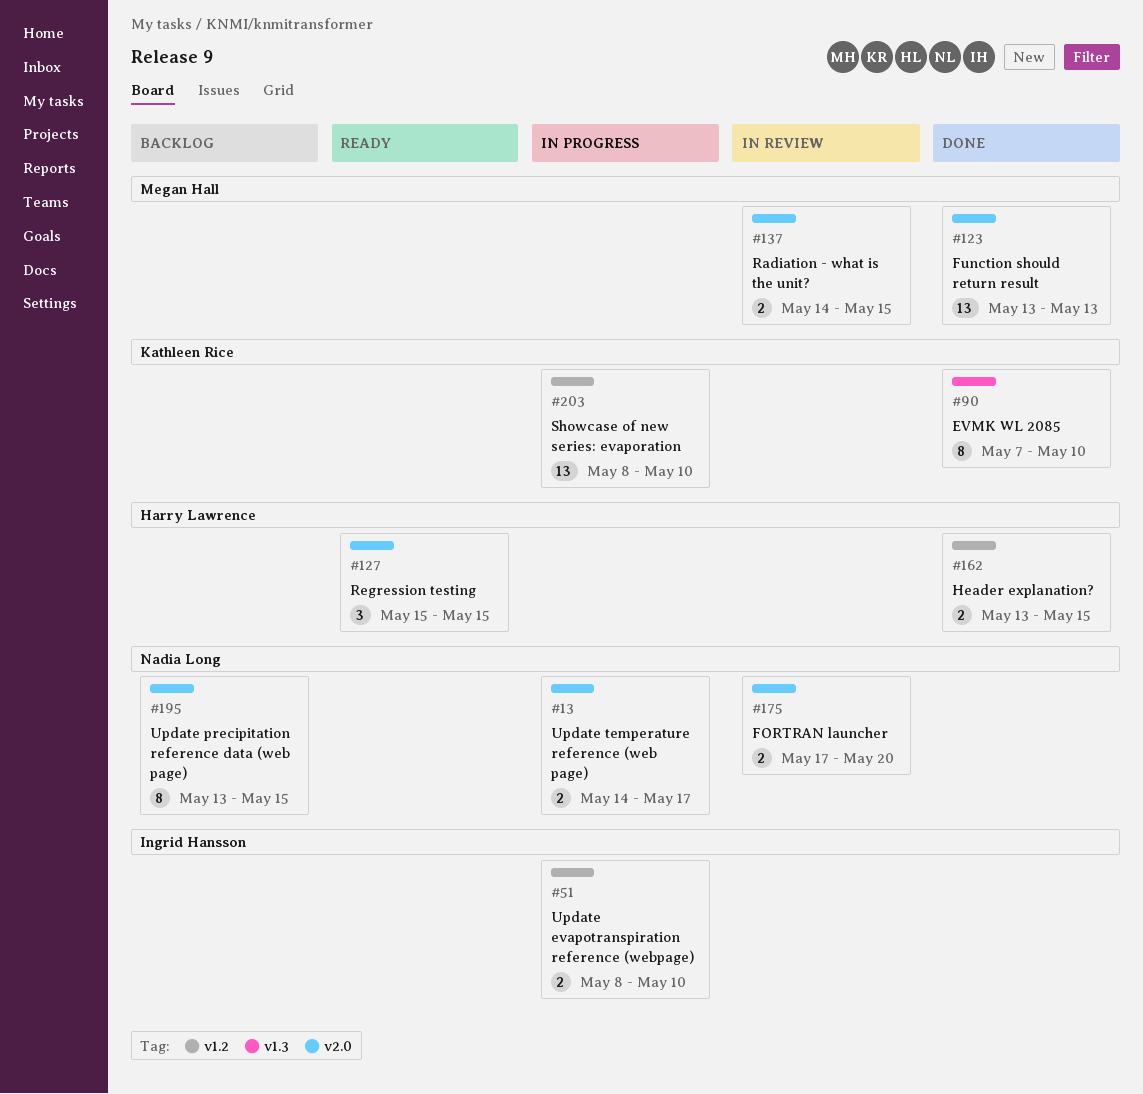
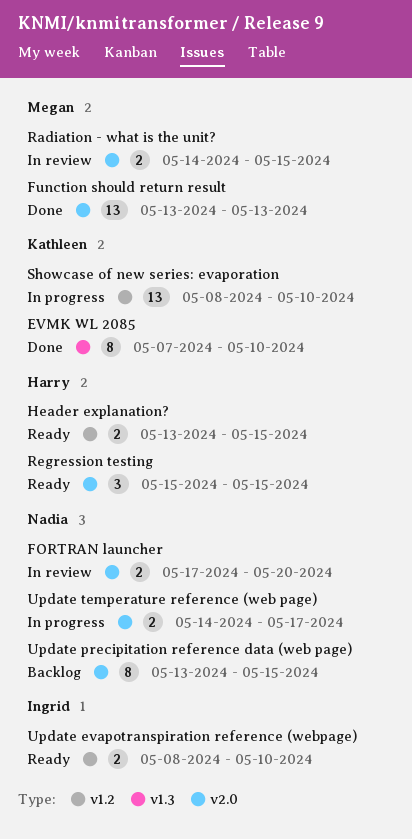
Header explanation?, status: Done -> Ready
Update evapotranspiration reference (webpage), status: In progress -> Ready

